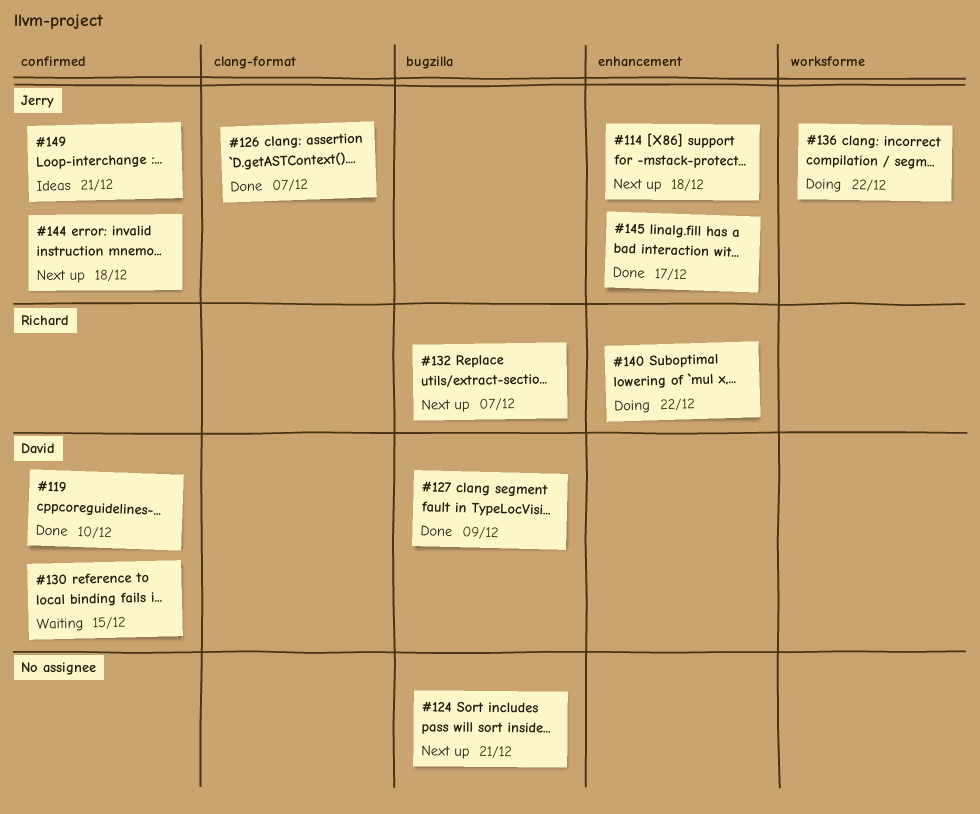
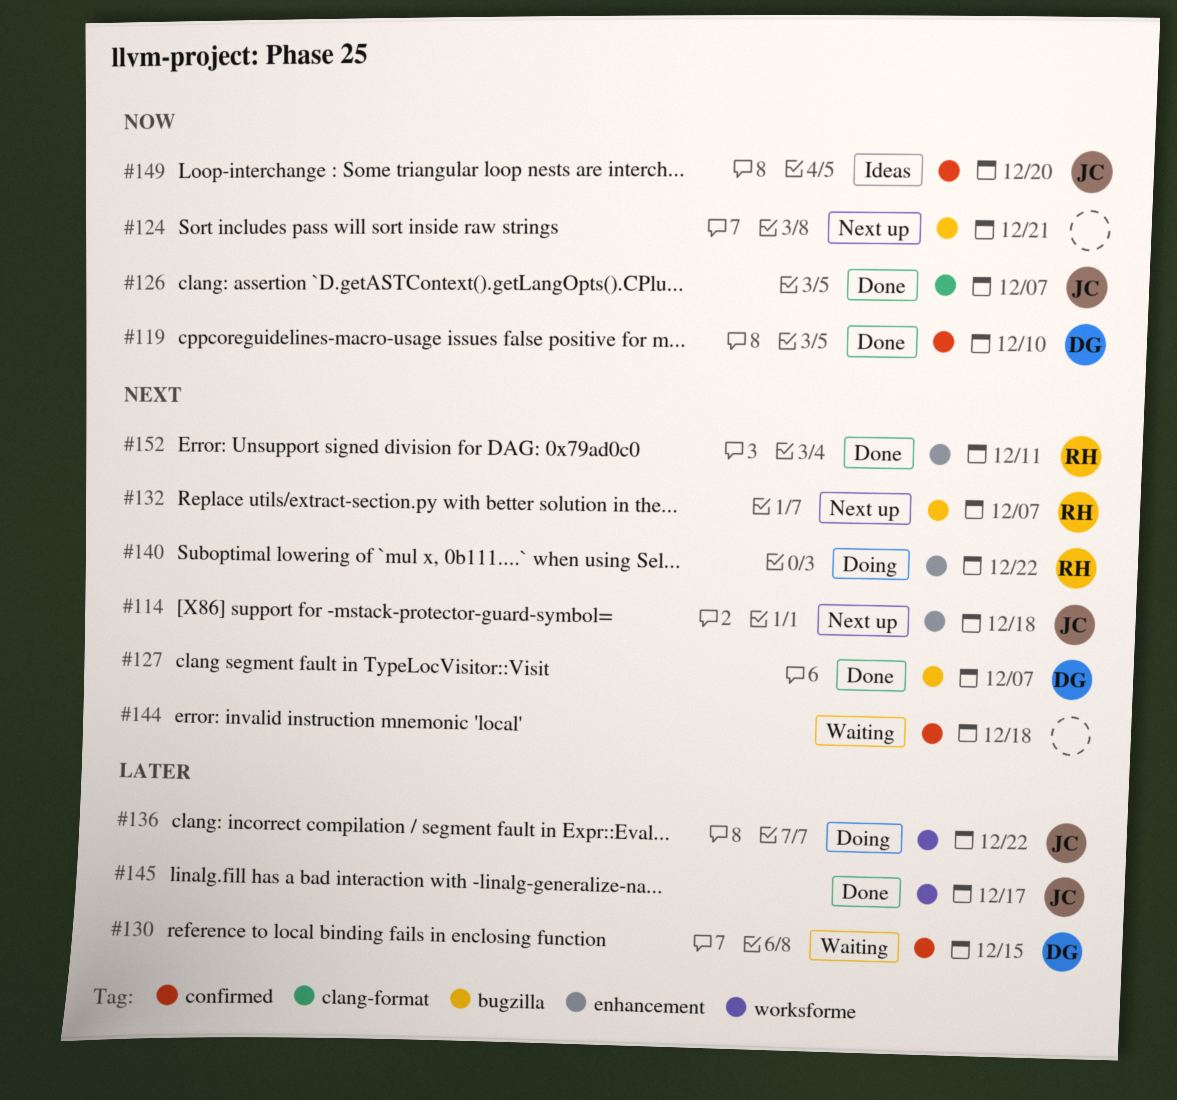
#127, due: Dec 9 -> Dec 7
#144, status: Next up -> Waiting
#144, owner: Jerry -> none
#145, label: enhancement -> worksforme
#149, due: Dec 21 -> Dec 20
#152: none -> present

